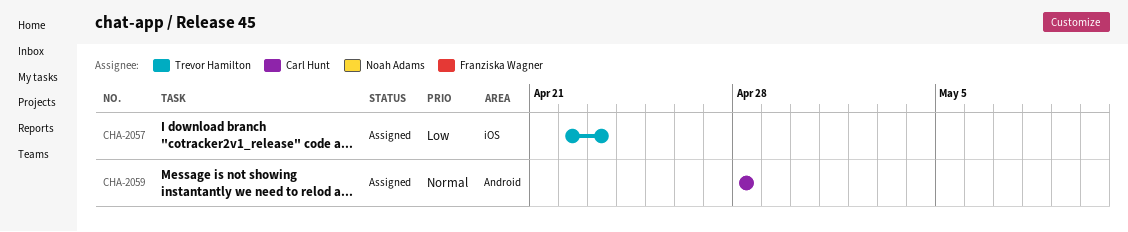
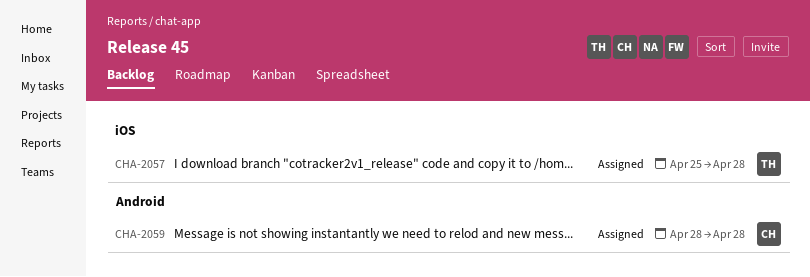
CHA-2057, start: Apr 22 -> Apr 25
CHA-2057, due: Apr 23 -> Apr 28

